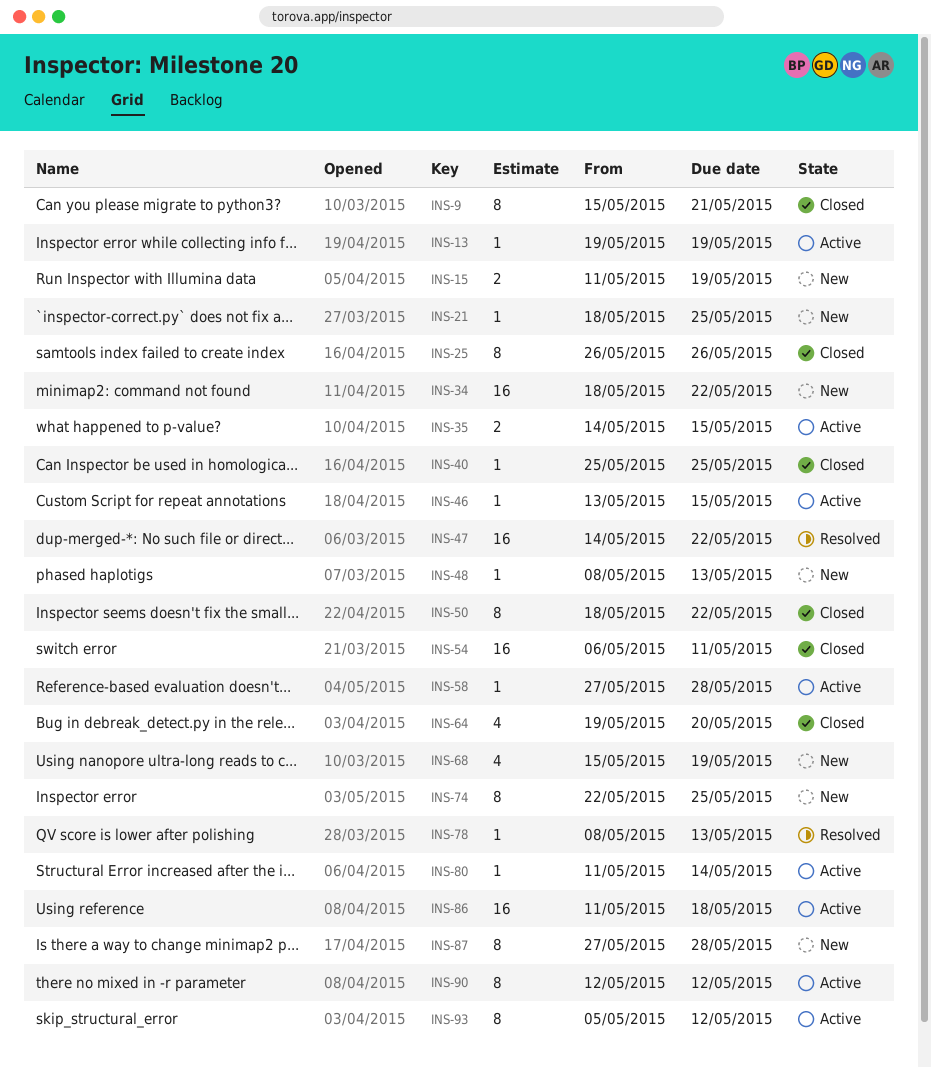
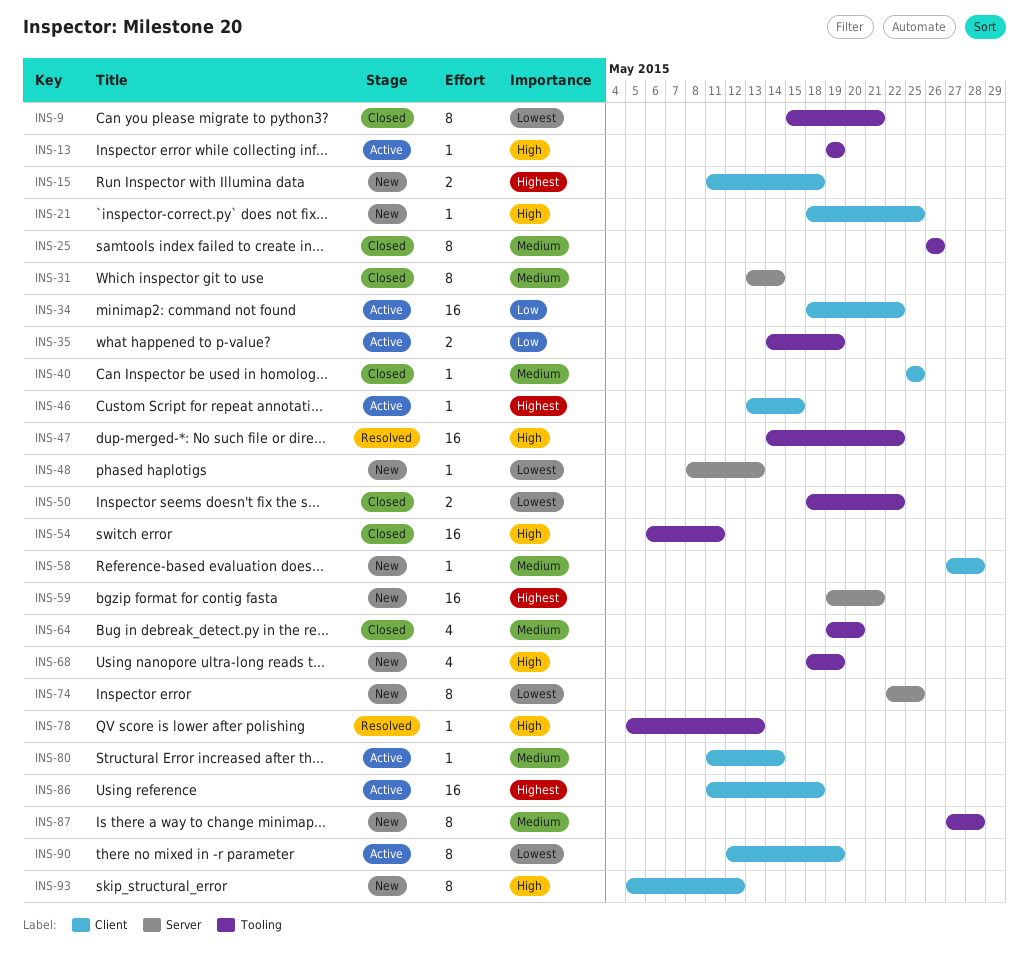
INS-15, due: May 19 -> May 18
INS-31: none -> present
INS-34, status: New -> Active
INS-35, due: May 15 -> May 19
INS-50, estimate: 8 -> 2
INS-58, status: Active -> New
INS-59: none -> present
INS-68, start: May 15 -> May 18
INS-78, start: May 8 -> May 5
INS-90, due: May 12 -> May 19
INS-93, status: Active -> New

